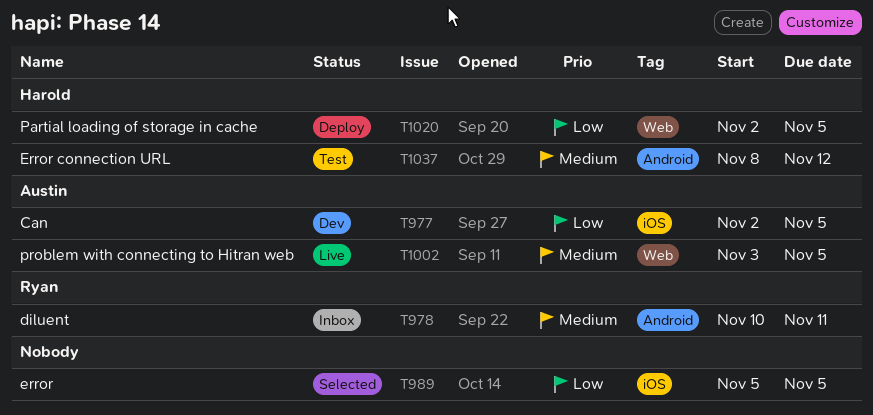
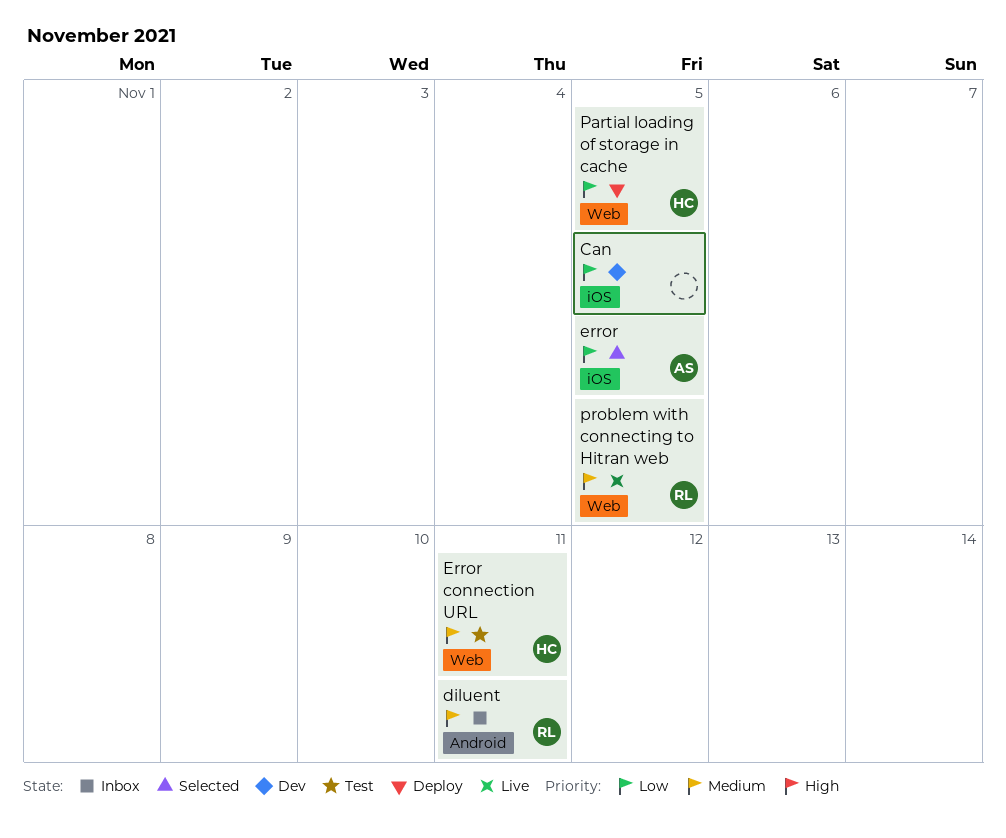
Can, owner: Austin -> none
error, owner: none -> Austin
Error connection URL, label: Android -> Web
Error connection URL, due: Nov 12 -> Nov 11
problem with connecting to Hitran web, owner: Austin -> Ryan

